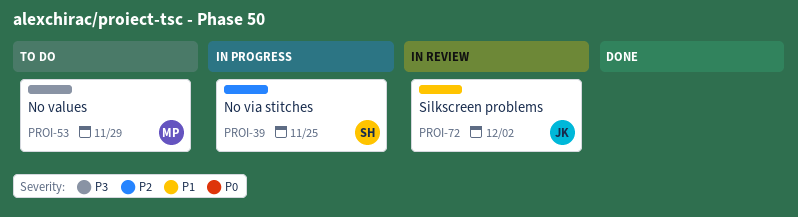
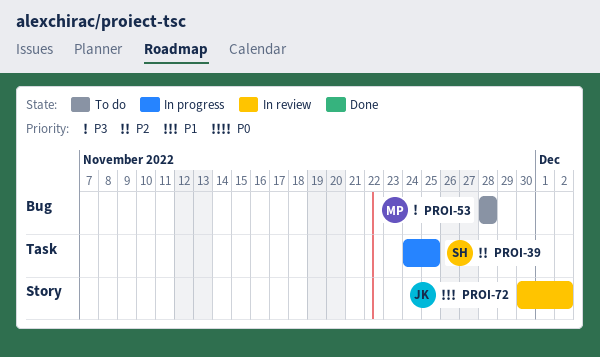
PROI-53, due: Nov 29 -> Nov 28

